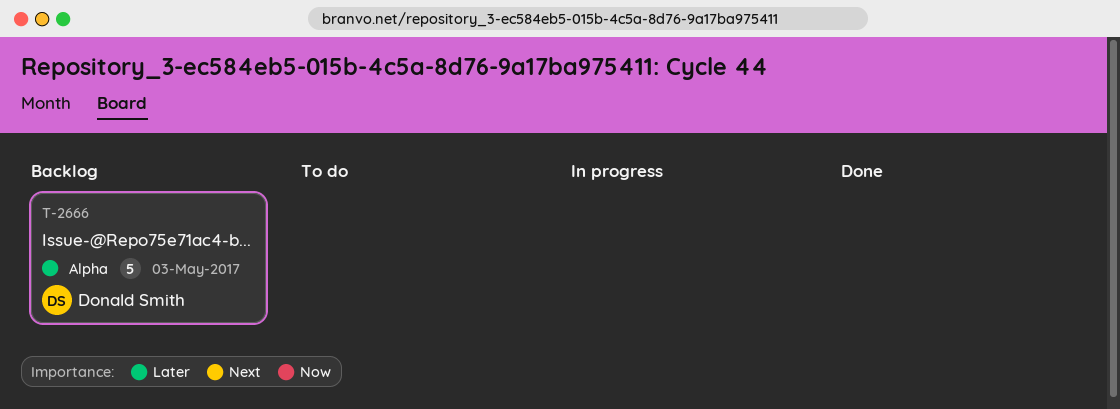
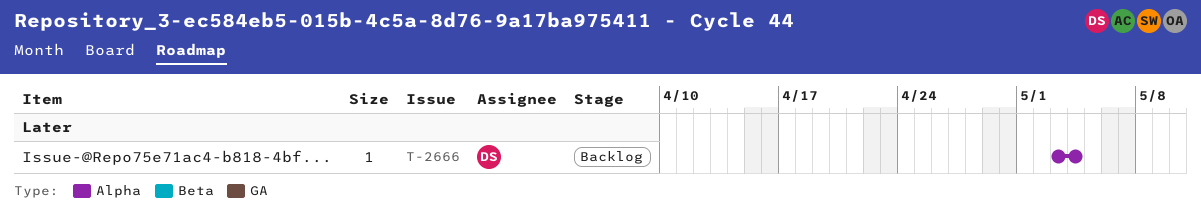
T-2666, estimate: 5 -> 1
T-2666, due: May 3 -> May 4

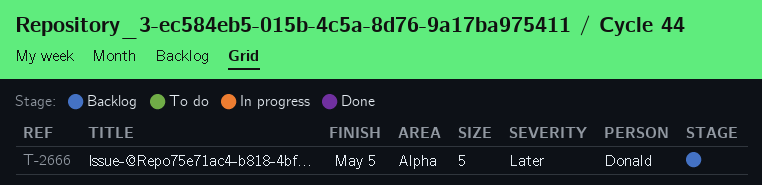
T-2666, estimate: 1 -> 5
T-2666, due: May 4 -> May 5

